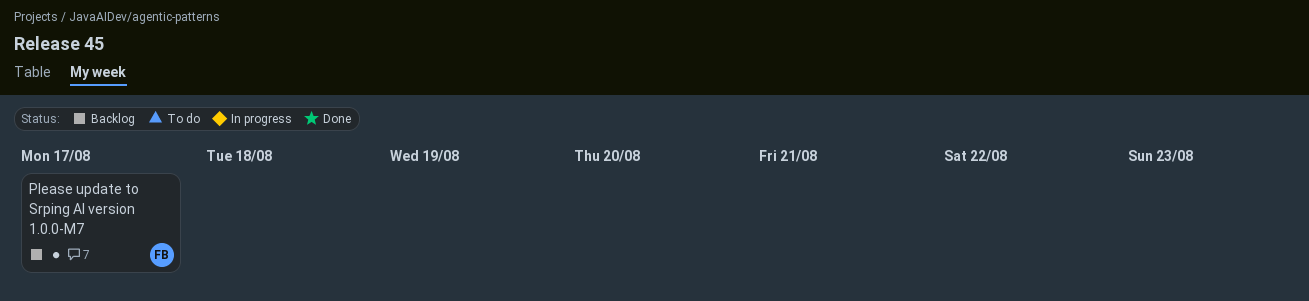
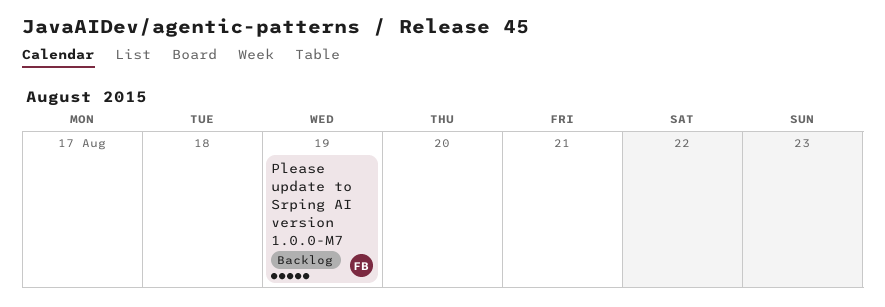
Please update to Srping AI version 1.0.0-M7, estimate: 1 -> 5
Please update to Srping AI version 1.0.0-M7, due: Aug 17 -> Aug 19

